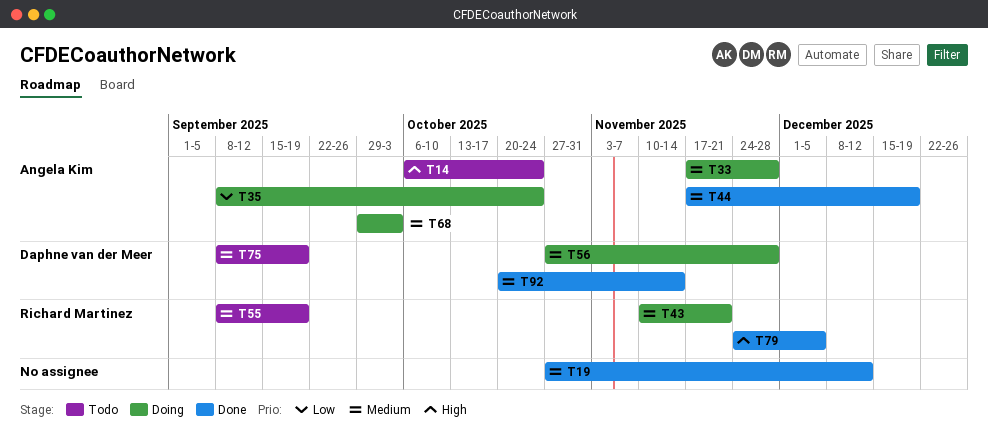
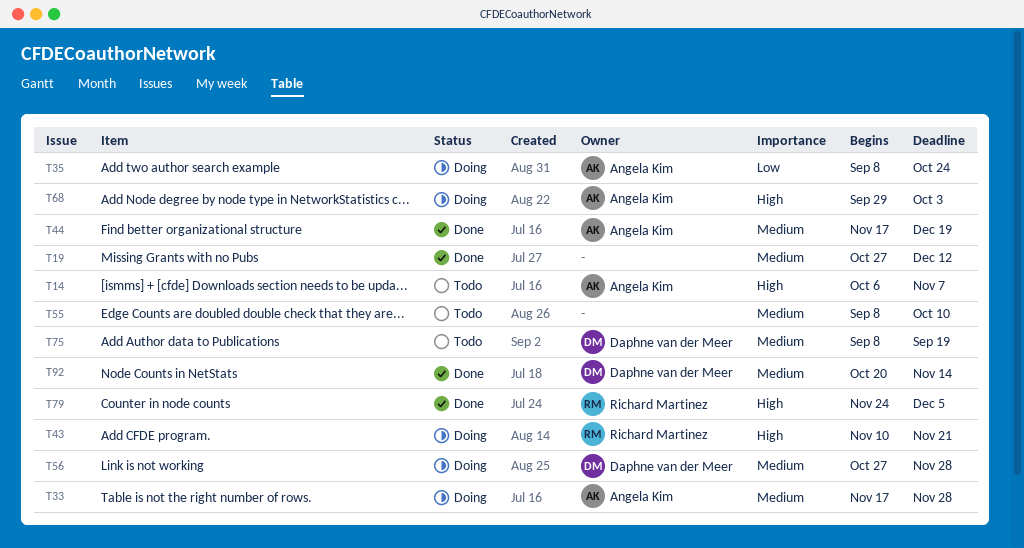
T14, due: Oct 24 -> Nov 7
T43, priority: Medium -> High
T55, owner: Richard Martinez -> none
T55, due: Sep 19 -> Oct 10
T68, priority: Medium -> High

